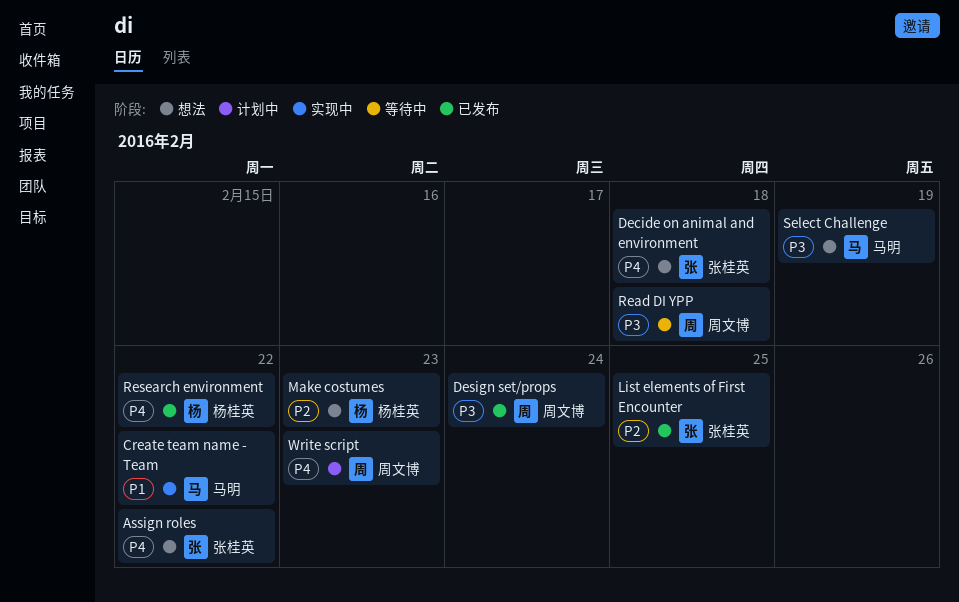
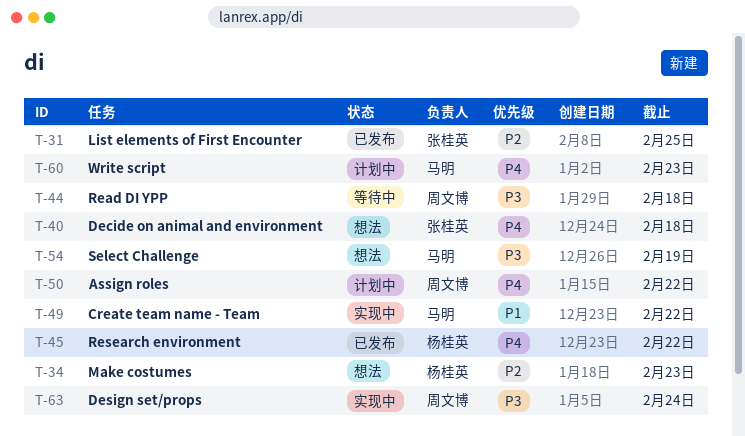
Assign roles, status: 想法 -> 计划中
Assign roles, owner: 张桂英 -> 周文博
Design set/props, status: 已发布 -> 实现中
Write script, owner: 周文博 -> 马明

